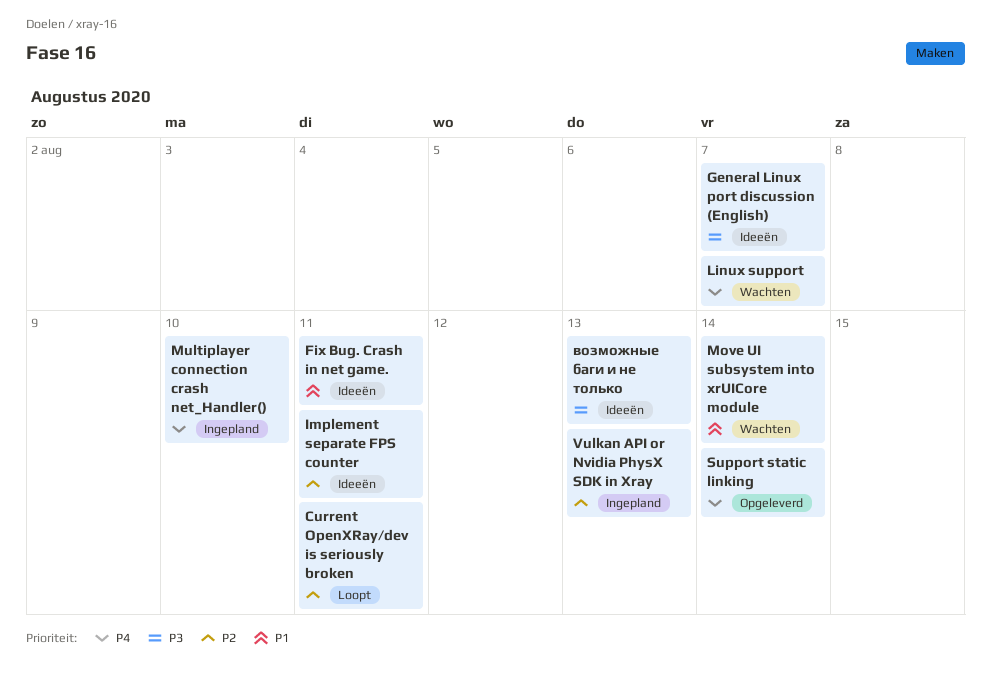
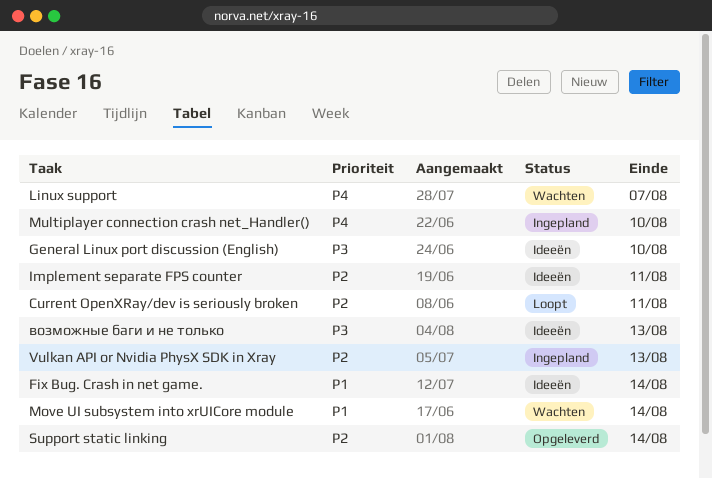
Fix Bug. Crash in net game., due: Aug 11 -> Aug 14
General Linux port discussion (English), due: Aug 7 -> Aug 10
Support static linking, priority: P4 -> P2

